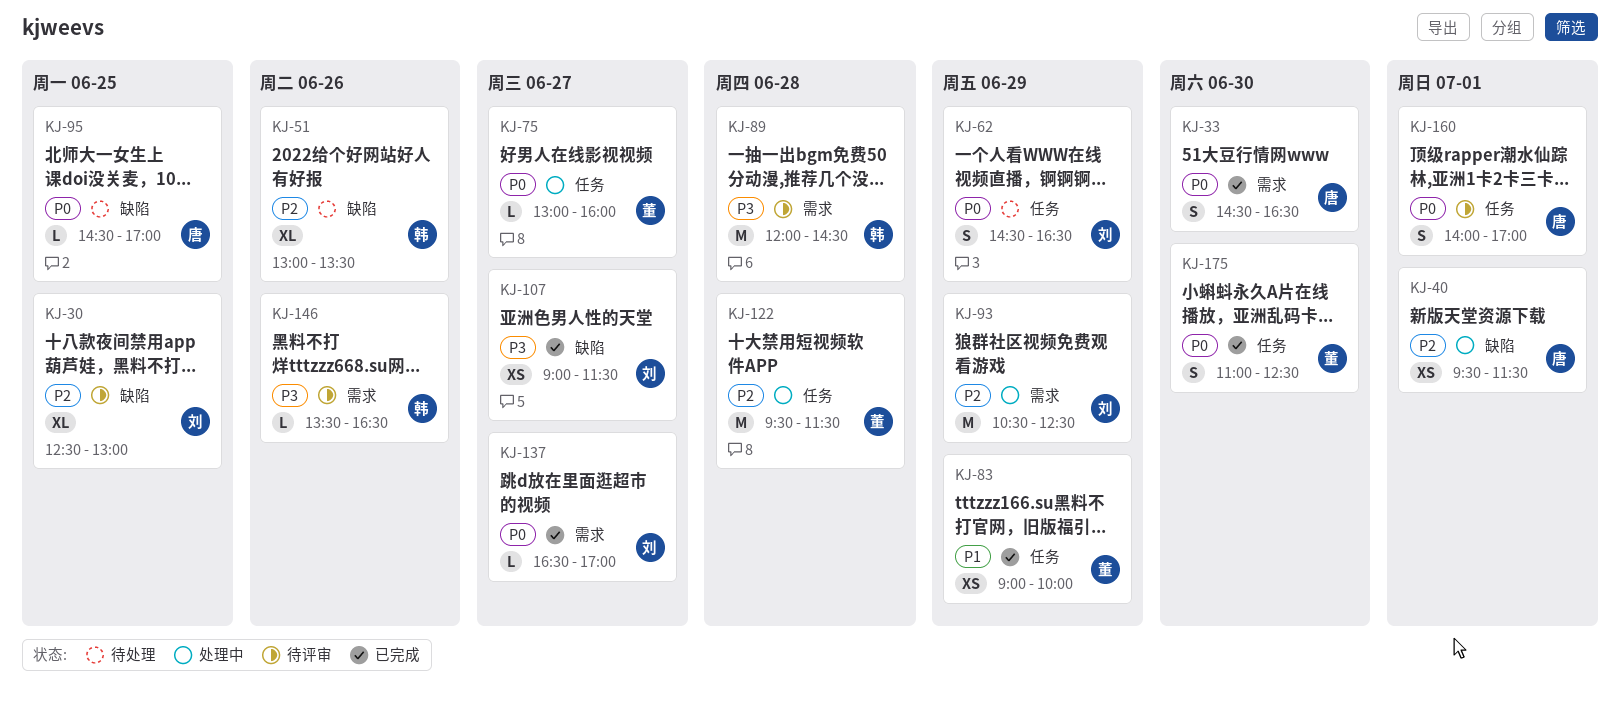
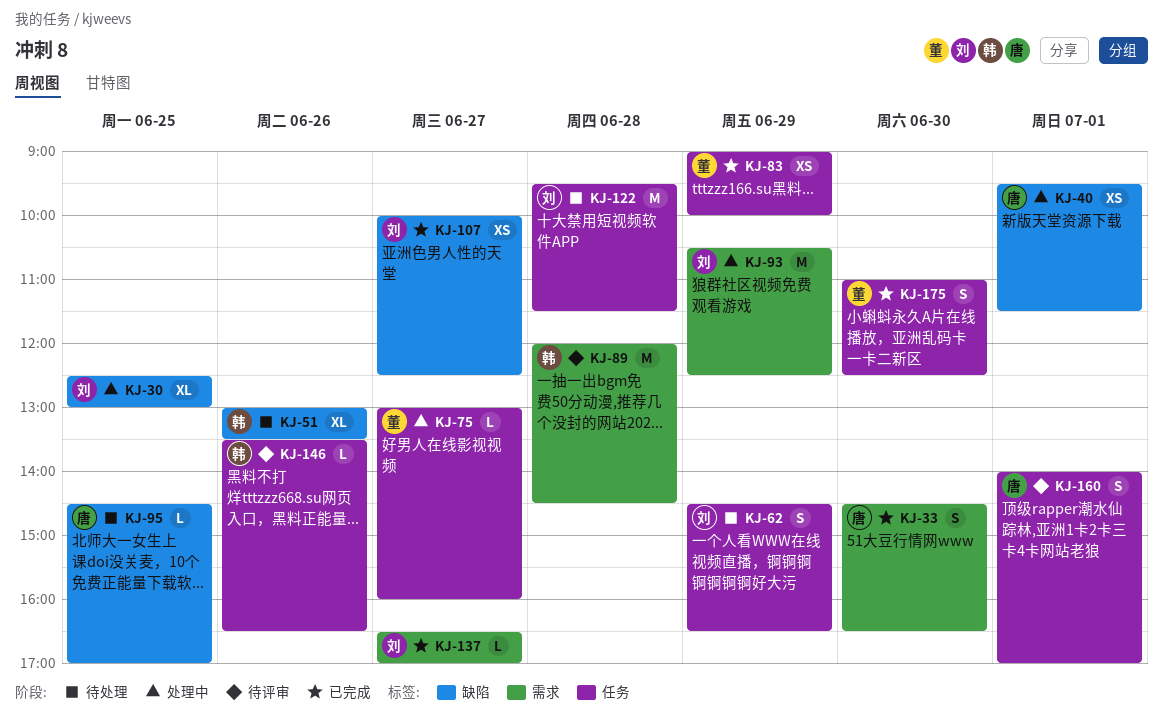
KJ-30, status: 待评审 -> 处理中
KJ-107, begins: 09:00 -> 10:00
KJ-107, ends: 11:30 -> 12:30
KJ-122, status: 处理中 -> 待处理
KJ-122, owner: 董 -> 刘
KJ-146, label: 需求 -> 任务

